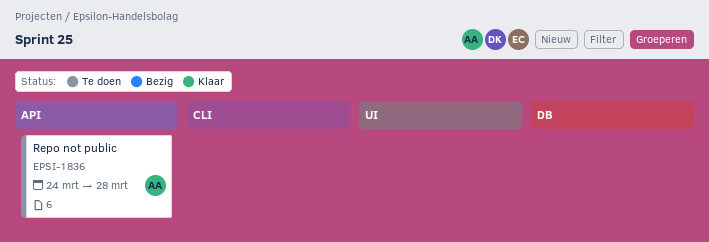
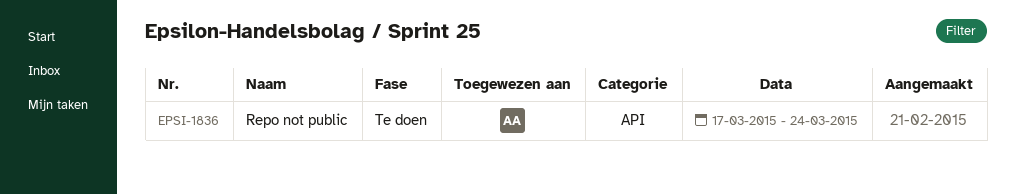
EPSI-1836, start: Mar 24 -> Mar 17
EPSI-1836, due: Mar 28 -> Mar 24

